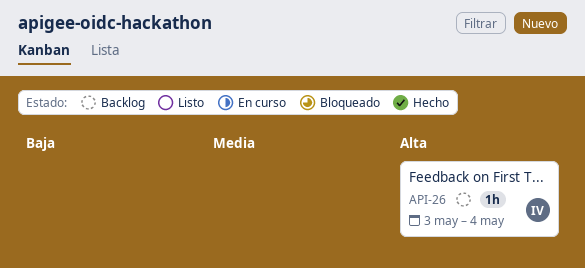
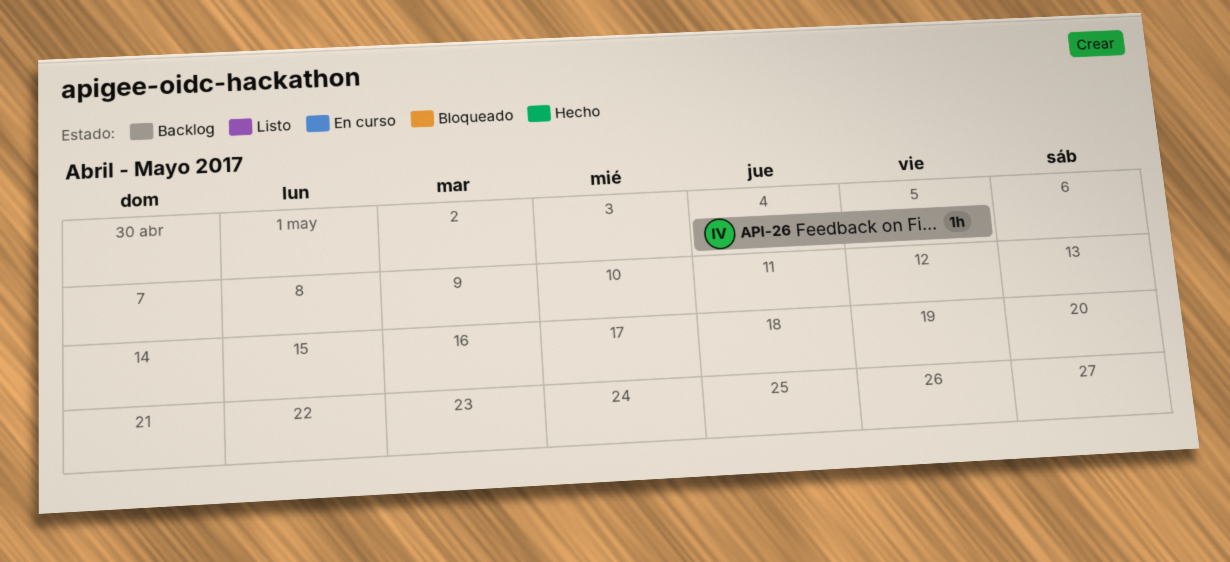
API-26, start: May 3 -> May 4
API-26, due: May 4 -> May 5

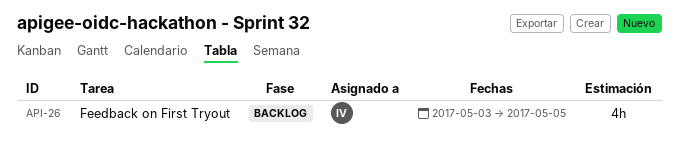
API-26, estimate: 1h -> 4h
API-26, start: May 4 -> May 3

